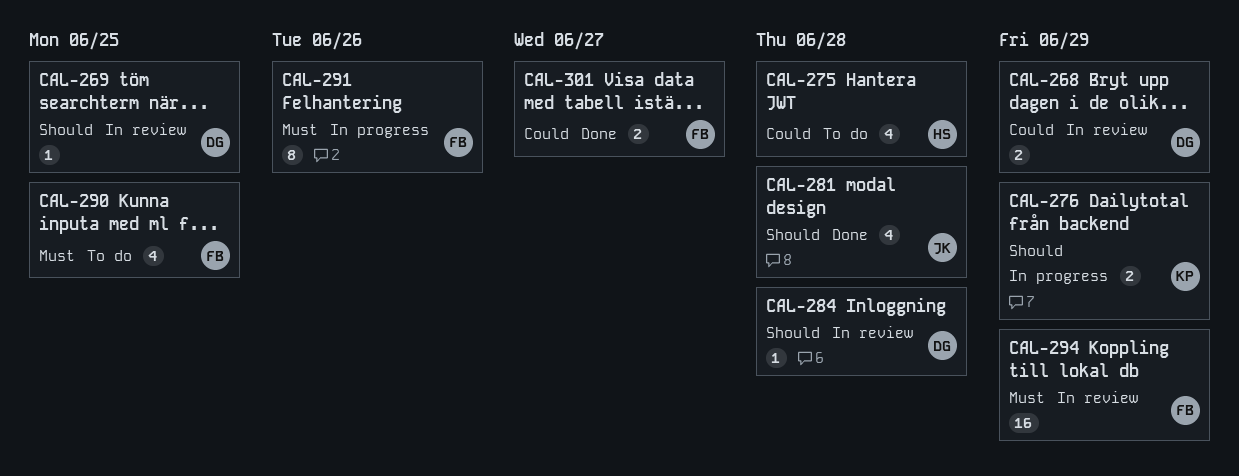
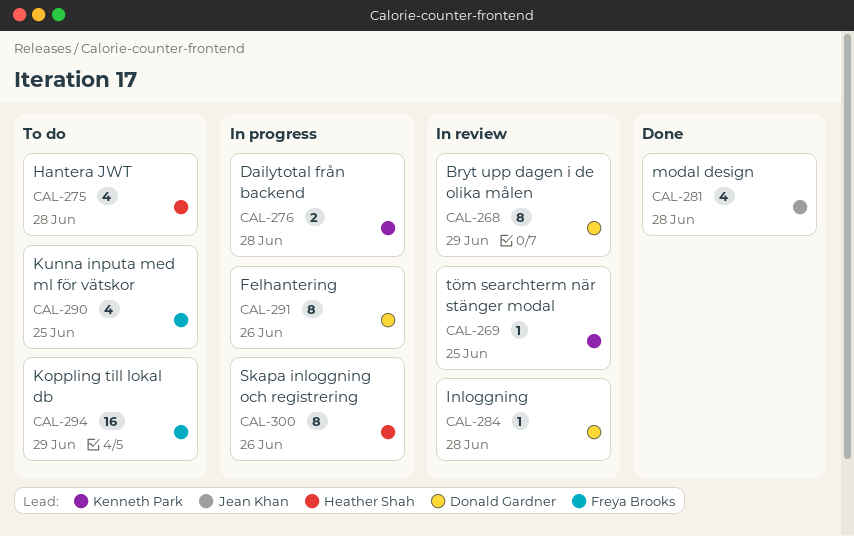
CAL-268, estimate: 2 -> 8
CAL-269, owner: Donald Gardner -> Kenneth Park
CAL-276, due: Jun 29 -> Jun 28
CAL-291, owner: Freya Brooks -> Donald Gardner
CAL-294, status: In review -> To do
CAL-300: none -> present
CAL-301: present -> none

